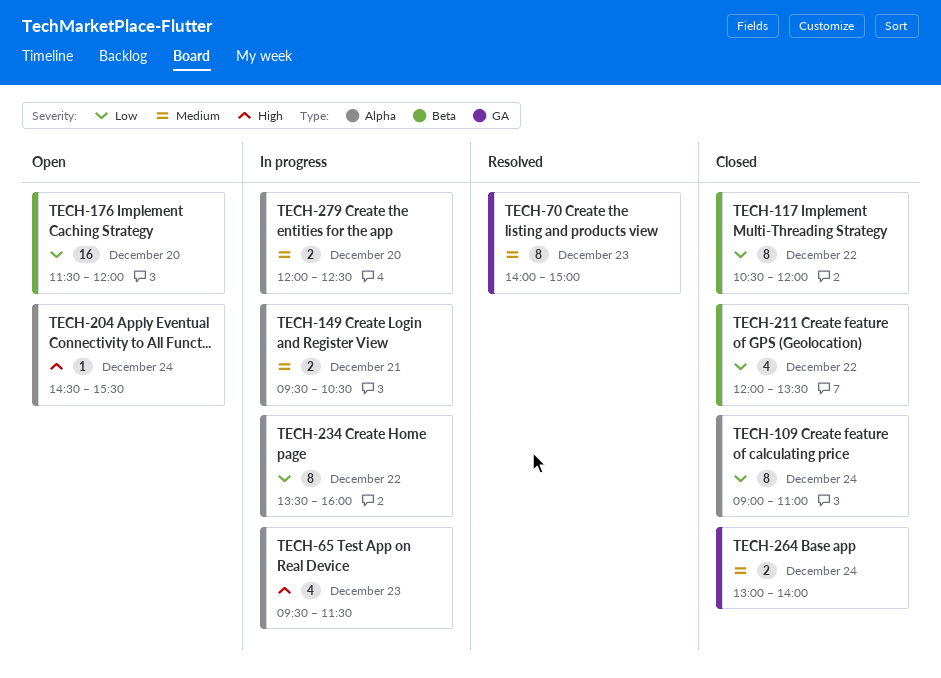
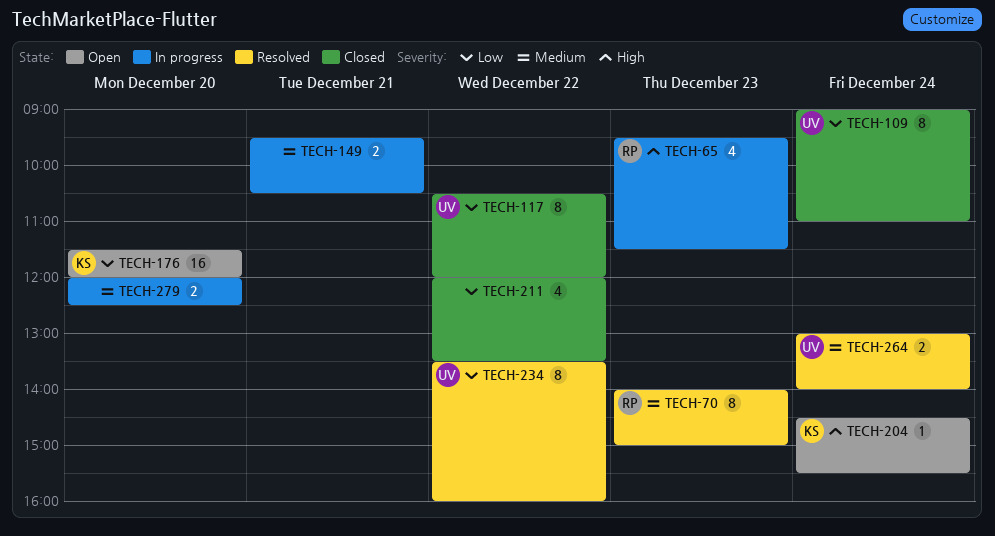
TECH-234, status: In progress -> Resolved
TECH-264, status: Closed -> Resolved

